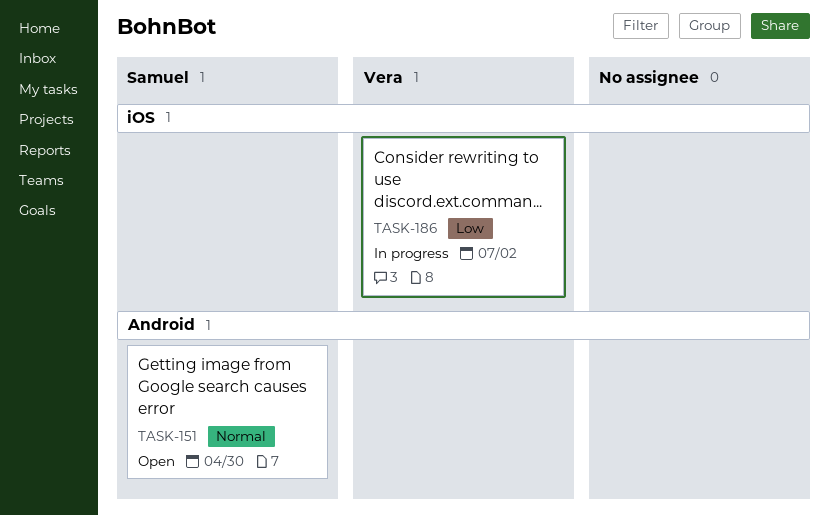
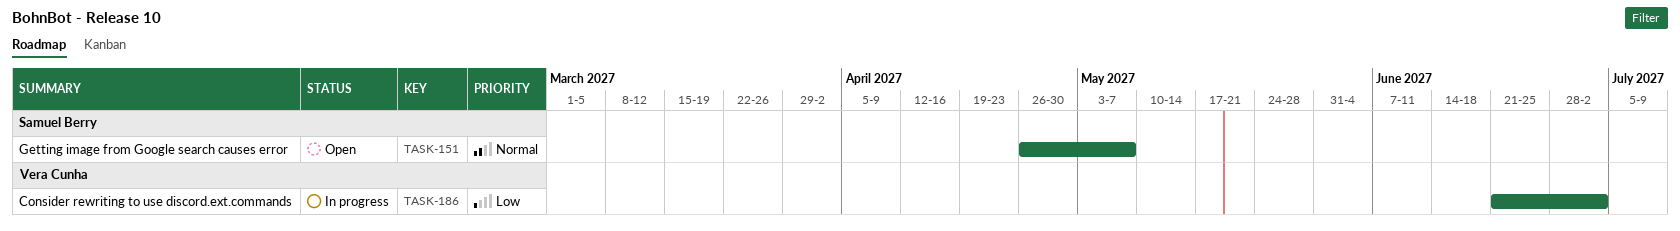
TASK-151, due: Apr 30 -> May 7

